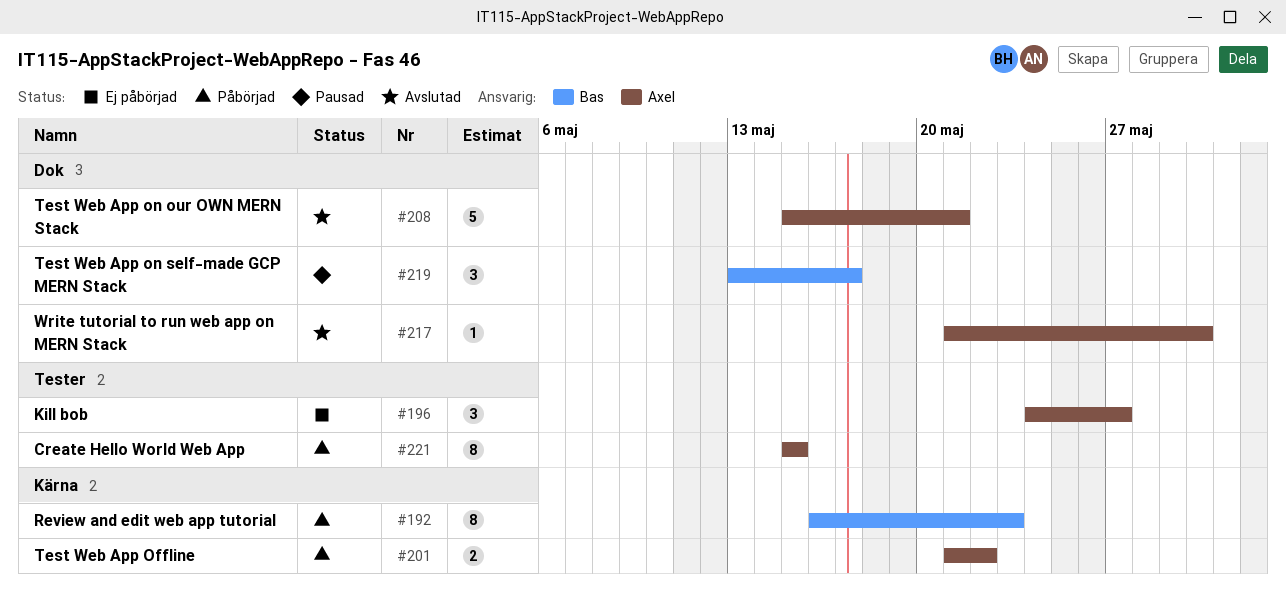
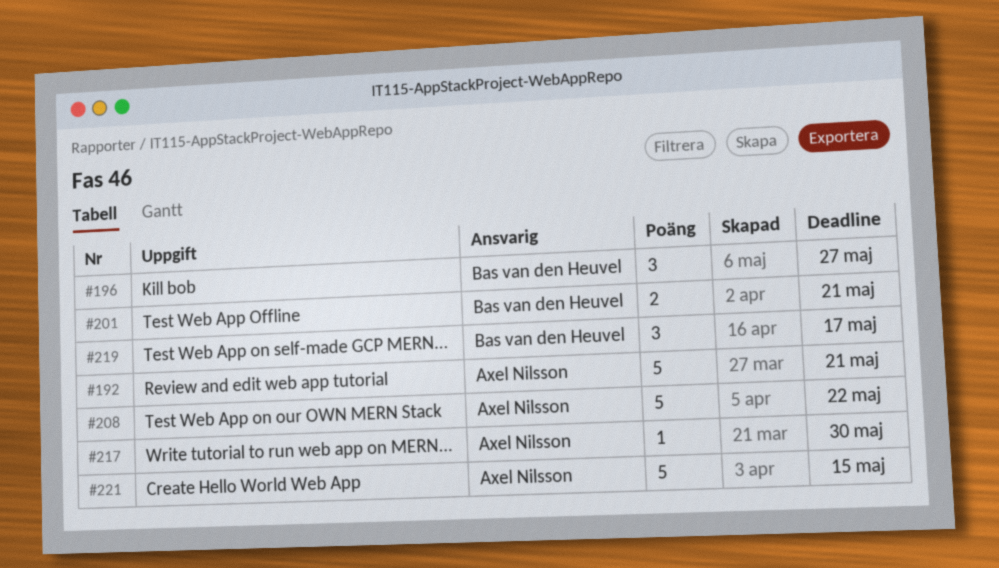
#192, owner: Bas van den Heuvel -> Axel Nilsson
#192, estimate: 8 -> 5
#192, due: May 23 -> May 21
#196, owner: Axel Nilsson -> Bas van den Heuvel
#201, owner: Axel Nilsson -> Bas van den Heuvel
#201, due: May 22 -> May 21
#208, due: May 21 -> May 22
#221, estimate: 8 -> 5

